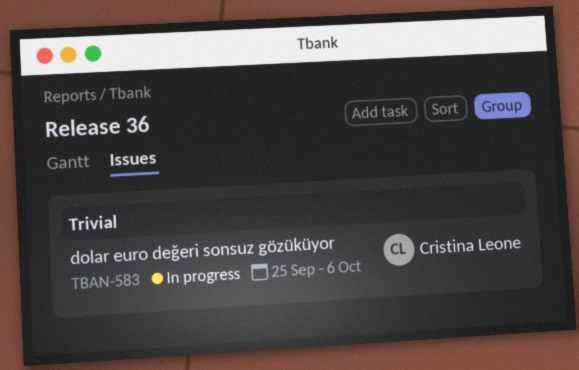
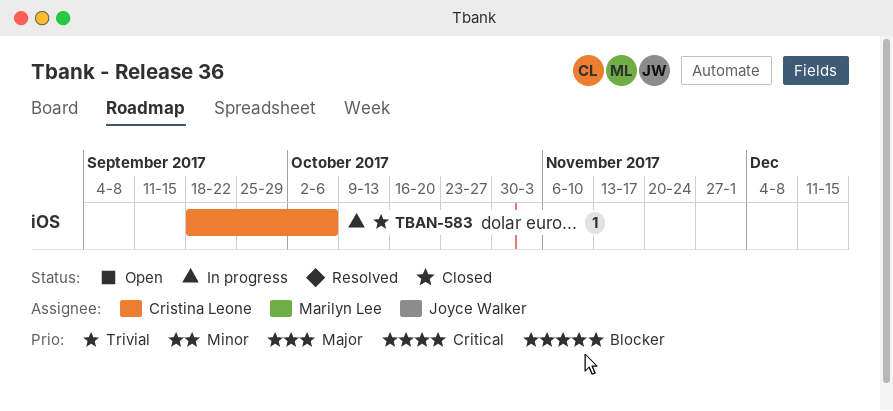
TBAN-583, start: Sep 25 -> Sep 18

